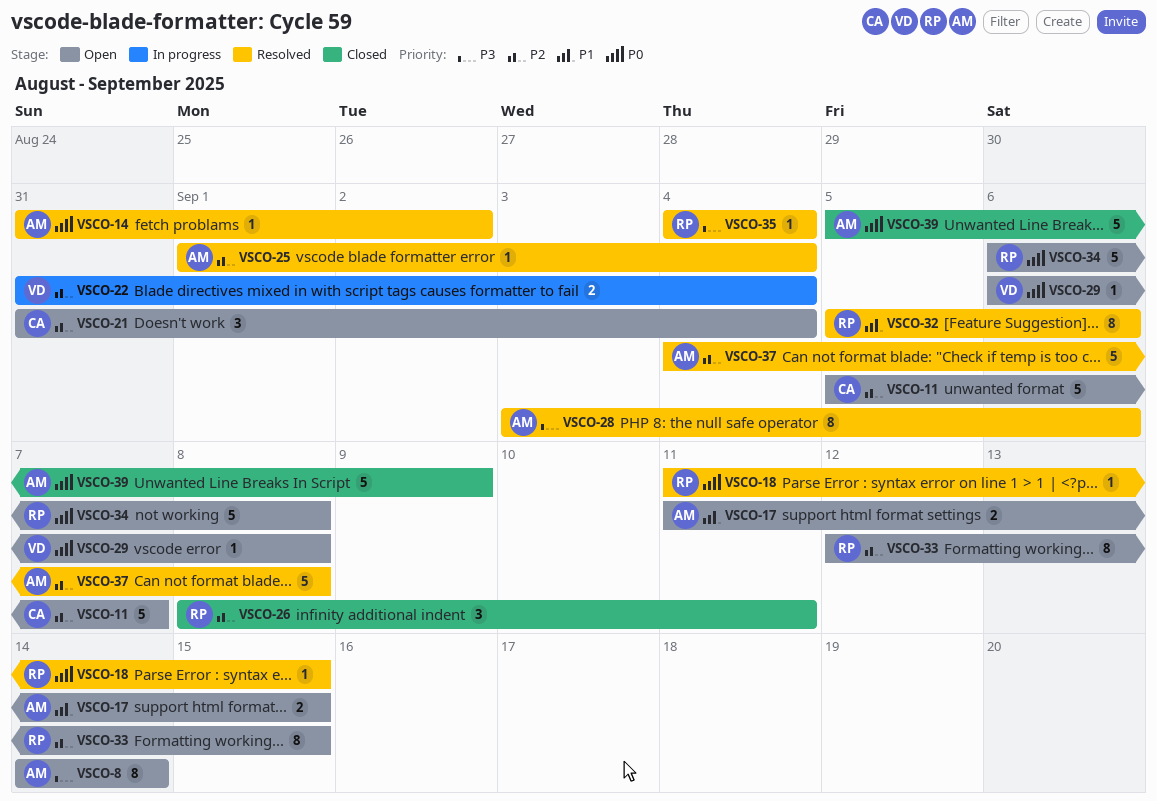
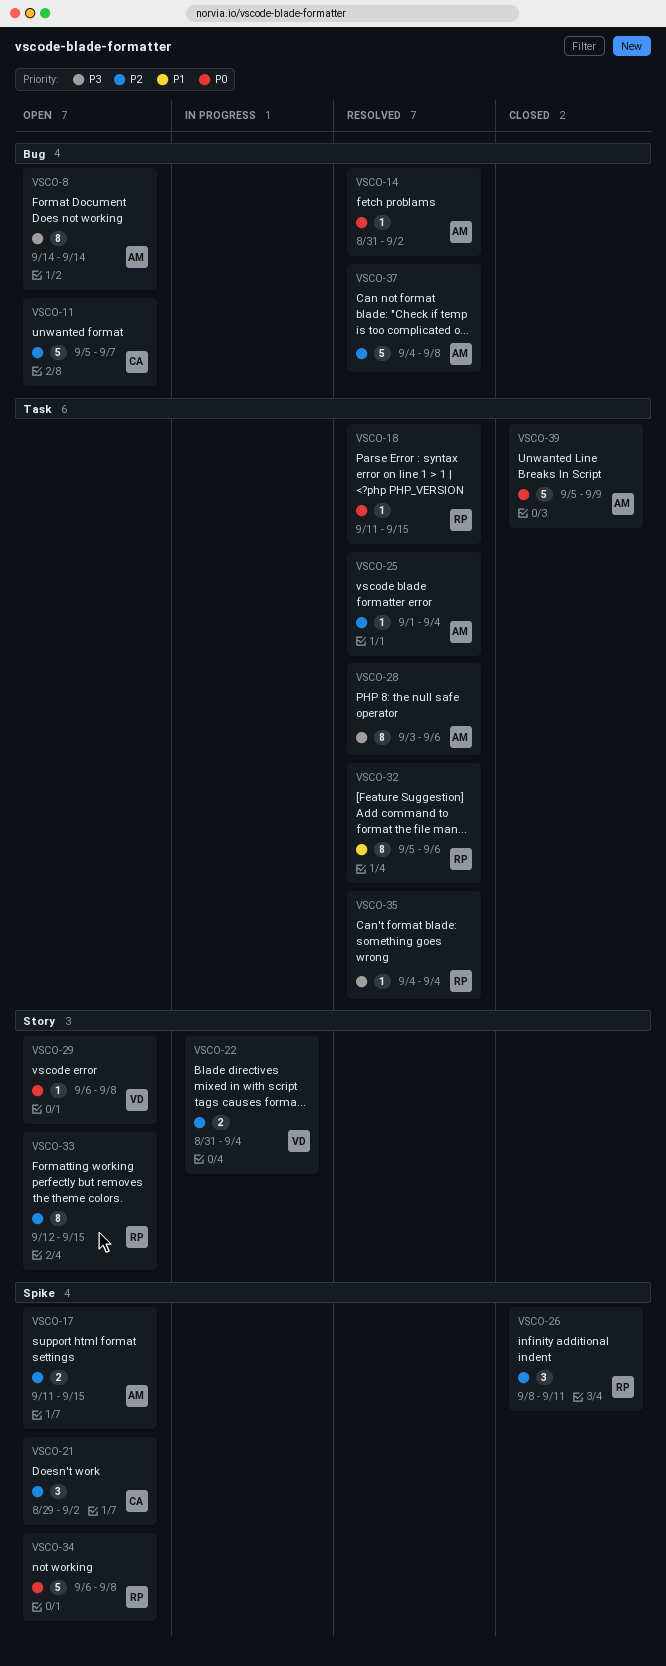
VSCO-17, priority: P1 -> P2
VSCO-21, start: Aug 31 -> Aug 29
VSCO-21, due: Sep 4 -> Sep 2

